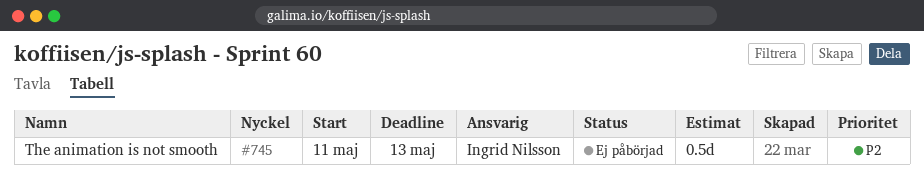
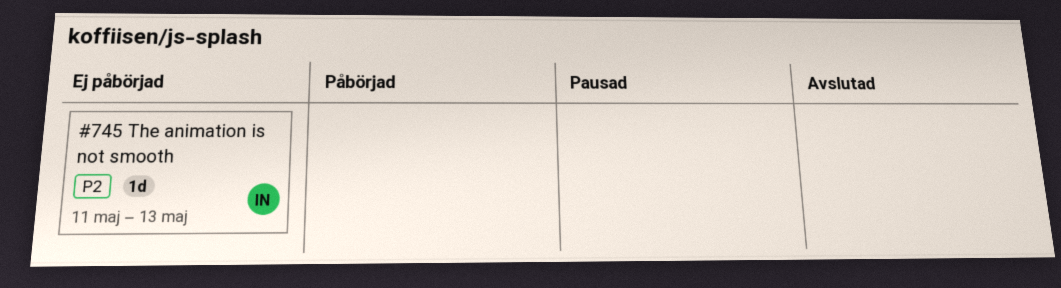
#745, estimate: 0.5d -> 1d

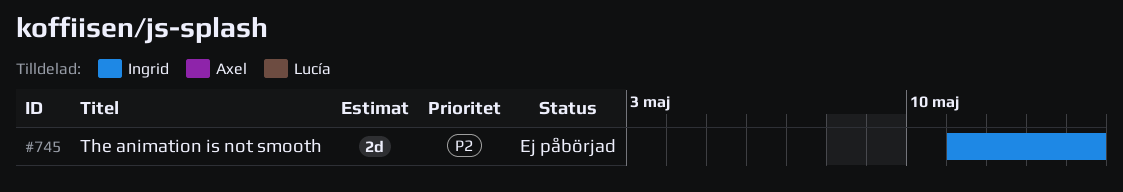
#745, estimate: 1d -> 2d
#745, due: May 13 -> May 14

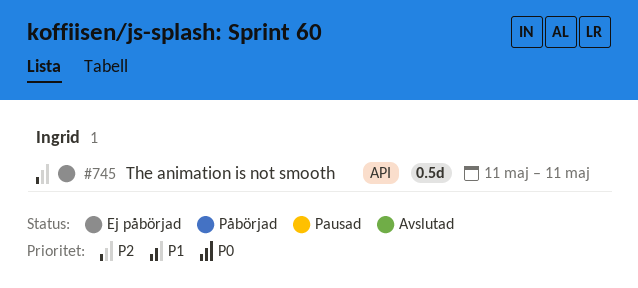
#745, estimate: 2d -> 0.5d
#745, due: May 14 -> May 11

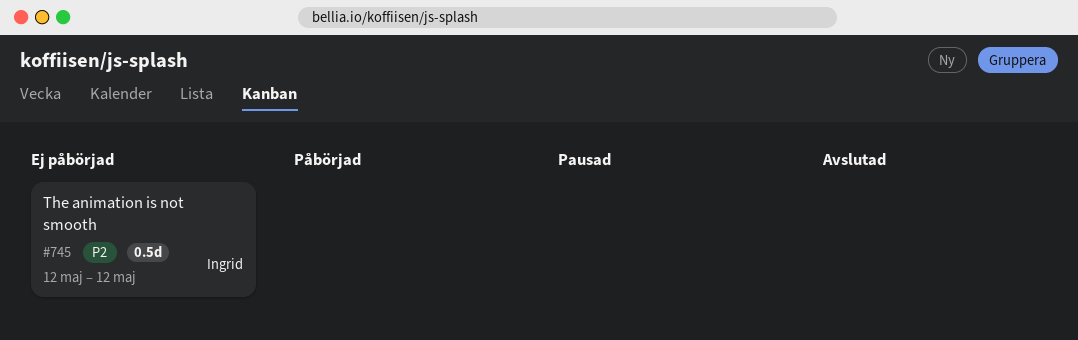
#745, start: May 11 -> May 12
#745, due: May 11 -> May 12

